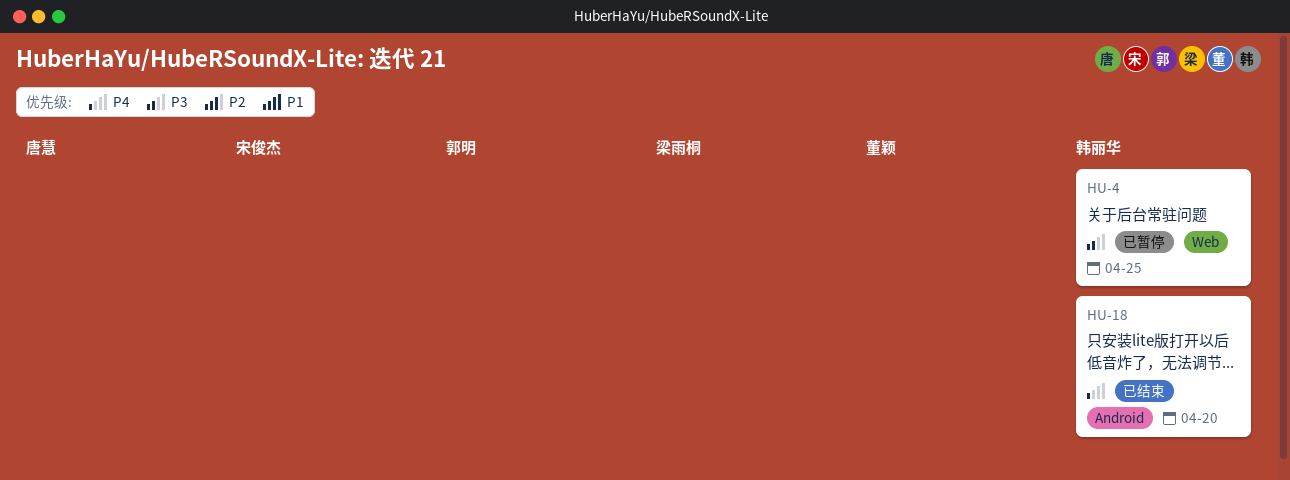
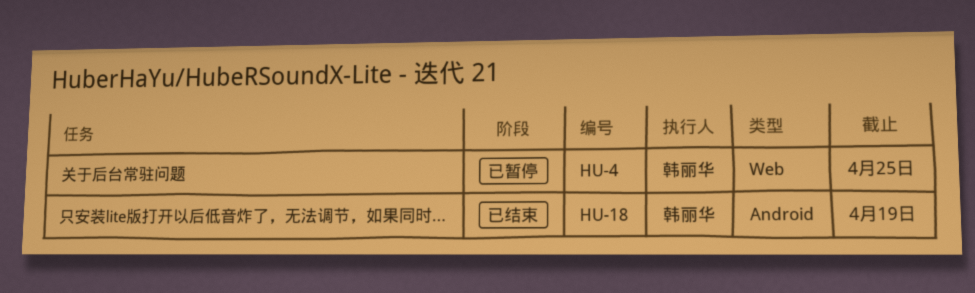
HU-18, due: Apr 20 -> Apr 19

